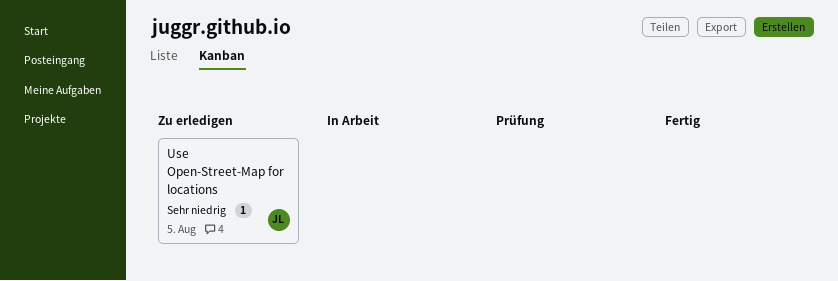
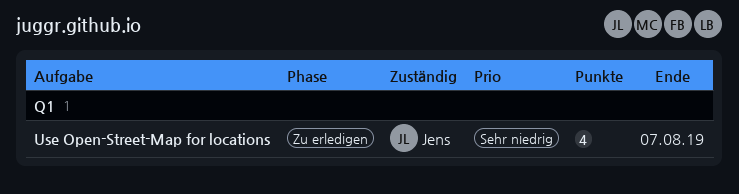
Use Open-Street-Map for locations, estimate: 1 -> 4
Use Open-Street-Map for locations, due: Aug 5 -> Aug 7

